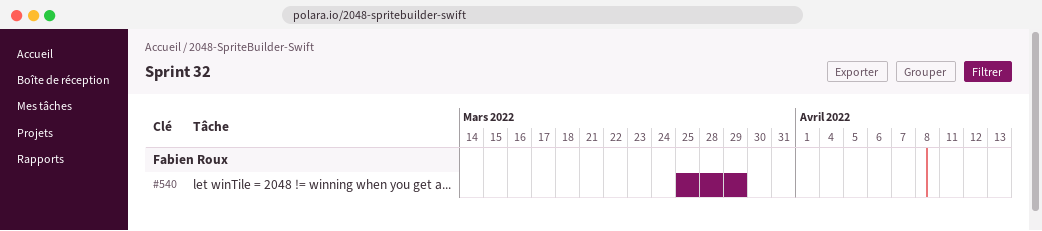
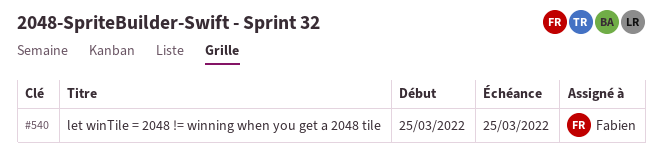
#540, due: Mar 29 -> Mar 25

